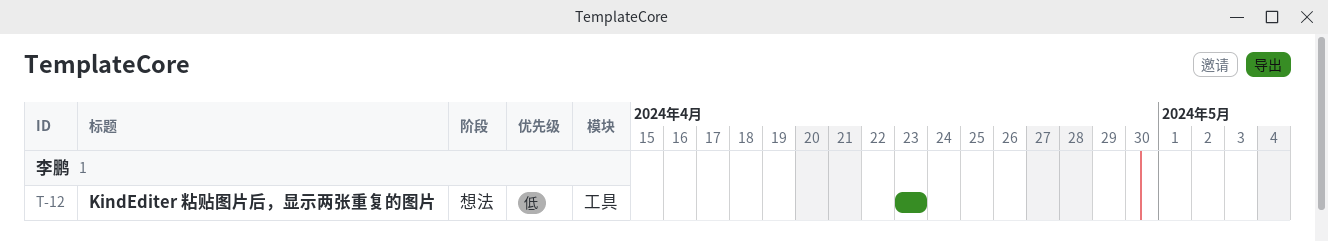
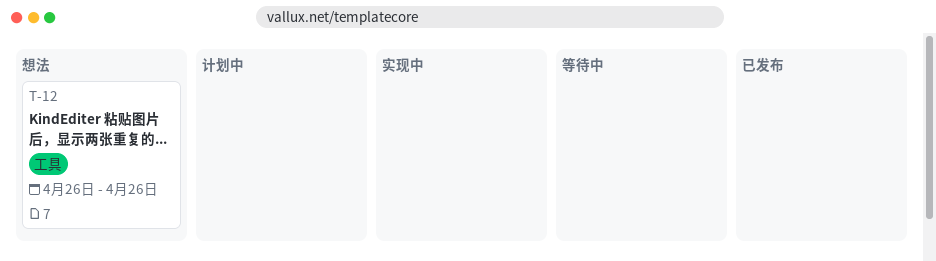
T-12, start: Apr 23 -> Apr 26
T-12, due: Apr 23 -> Apr 26

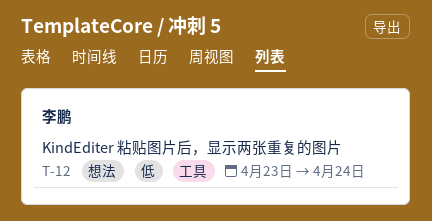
T-12, start: Apr 26 -> Apr 23
T-12, due: Apr 26 -> Apr 24

